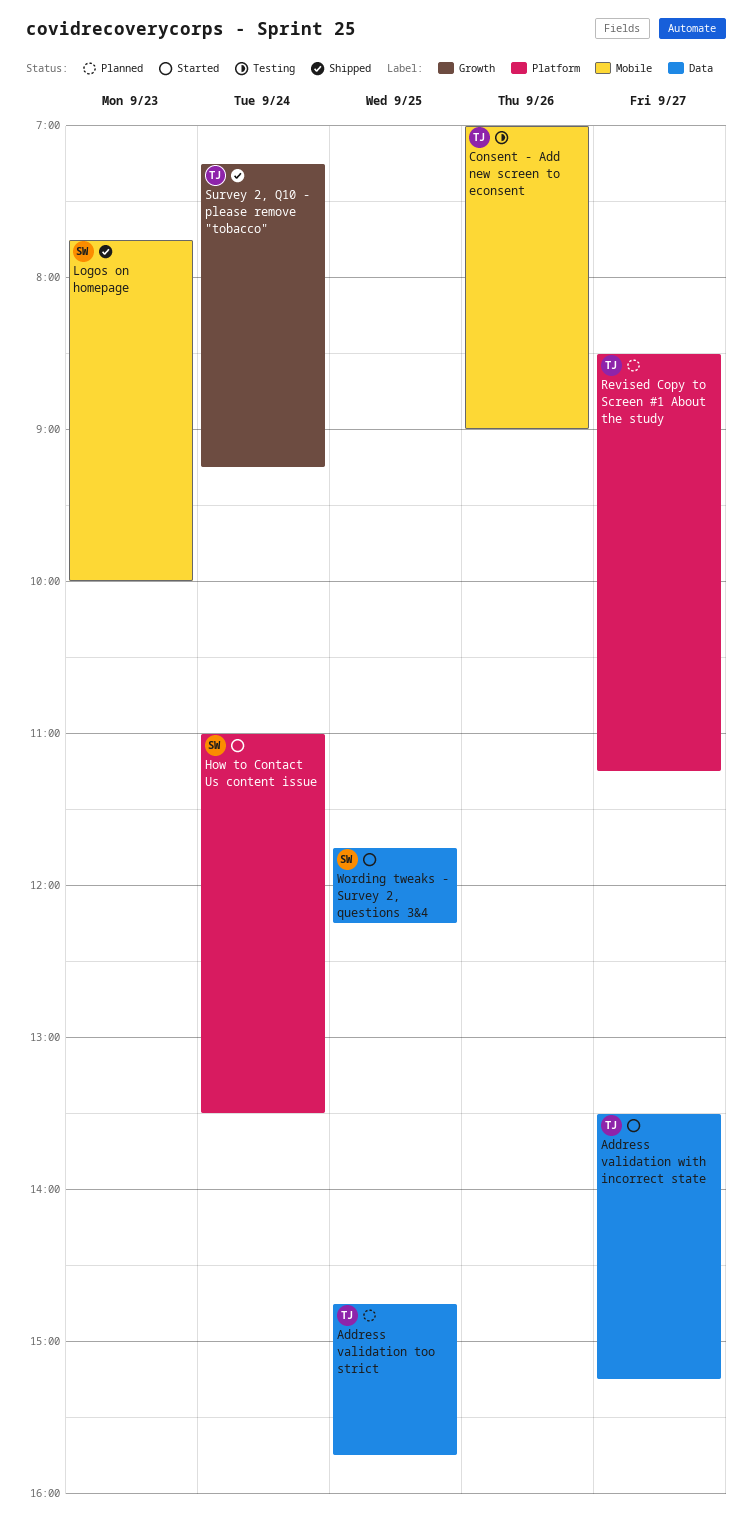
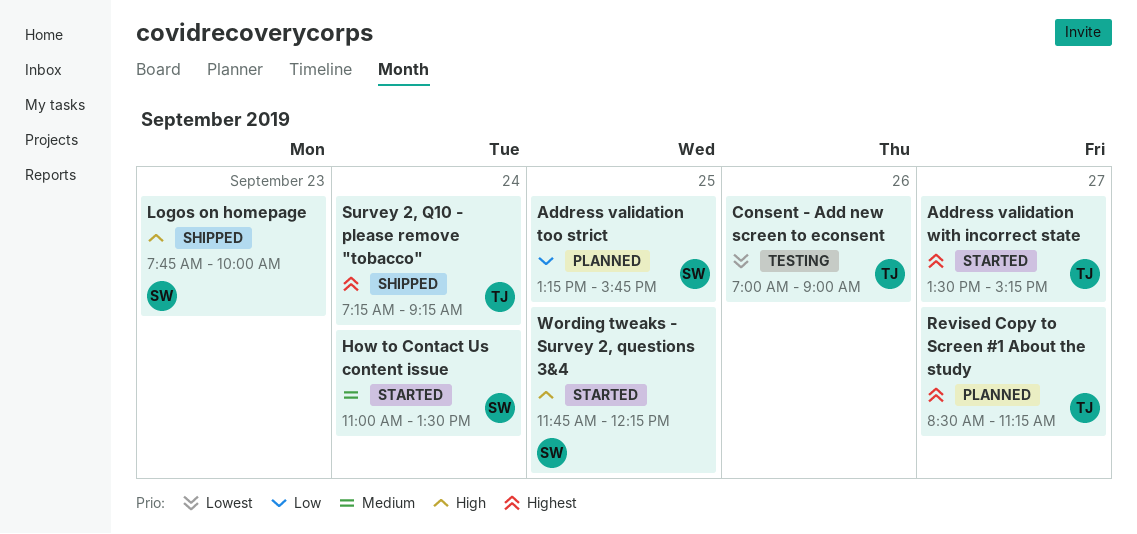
Address validation too strict, owner: TJ -> SW
Address validation too strict, begins: 14:45 -> 13:15

